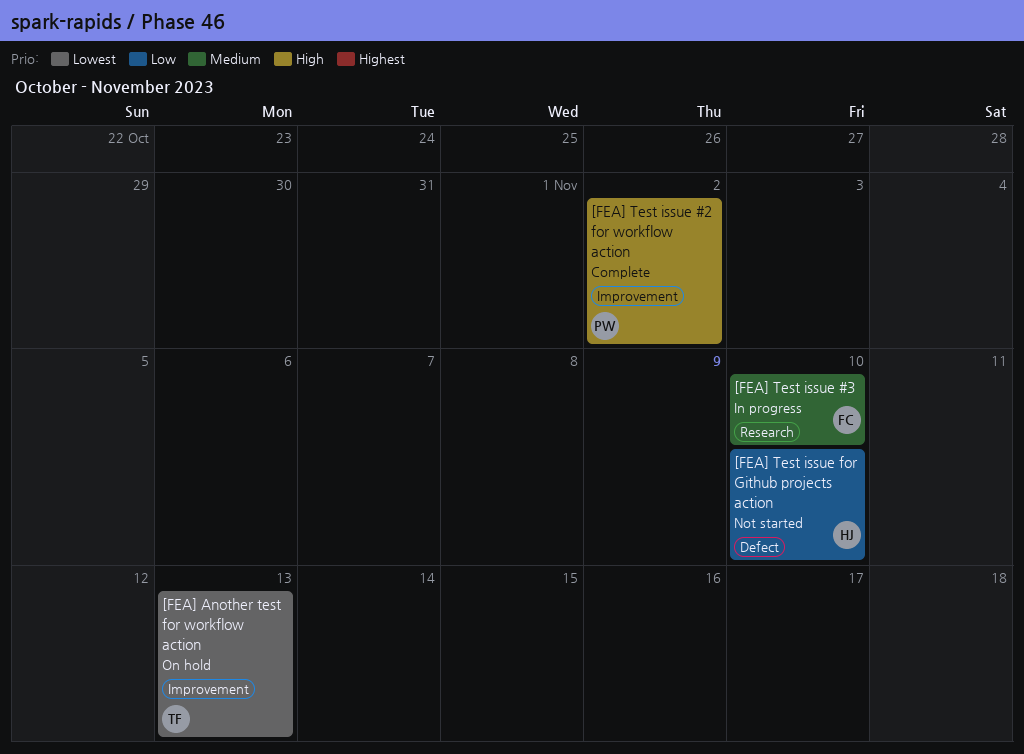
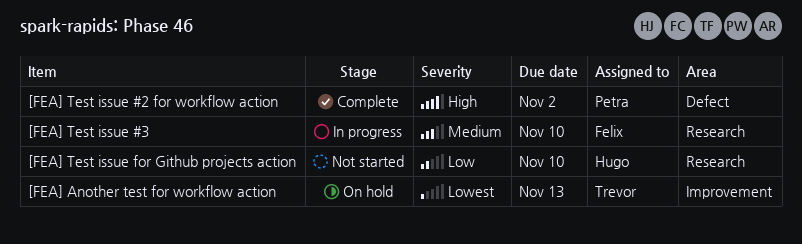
[FEA] Test issue #2 for workflow action, label: Improvement -> Defect
[FEA] Test issue for Github projects action, label: Defect -> Research

